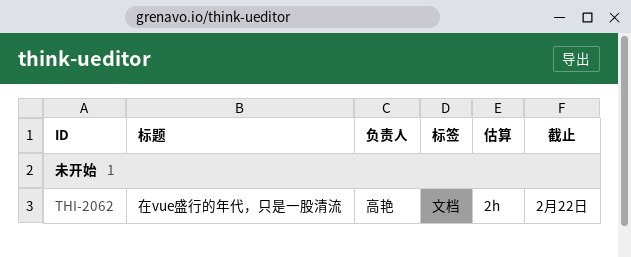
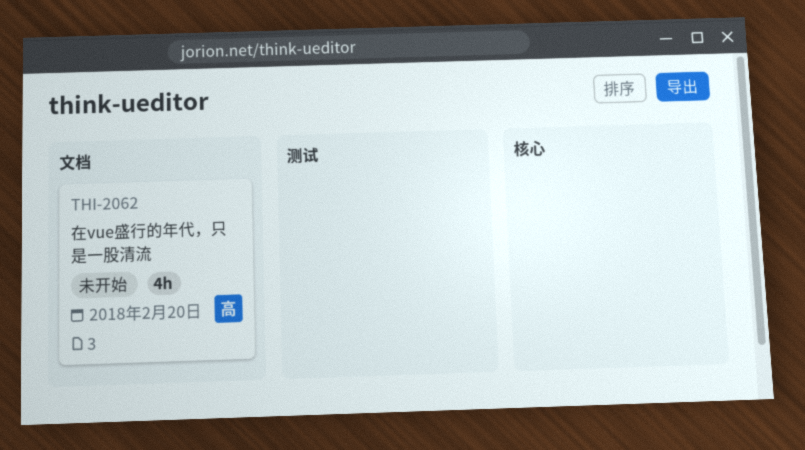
THI-2062, estimate: 2h -> 4h
THI-2062, due: Feb 22 -> Feb 20

